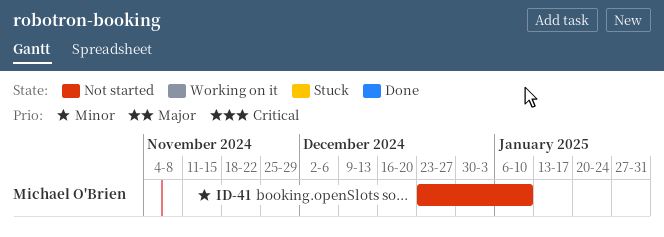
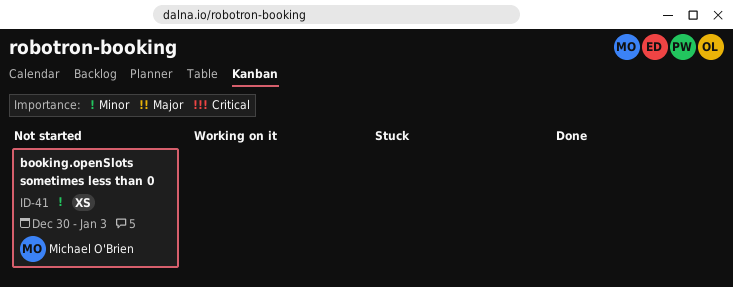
ID-41, start: Dec 23 -> Dec 30
ID-41, due: Jan 10 -> Jan 3

